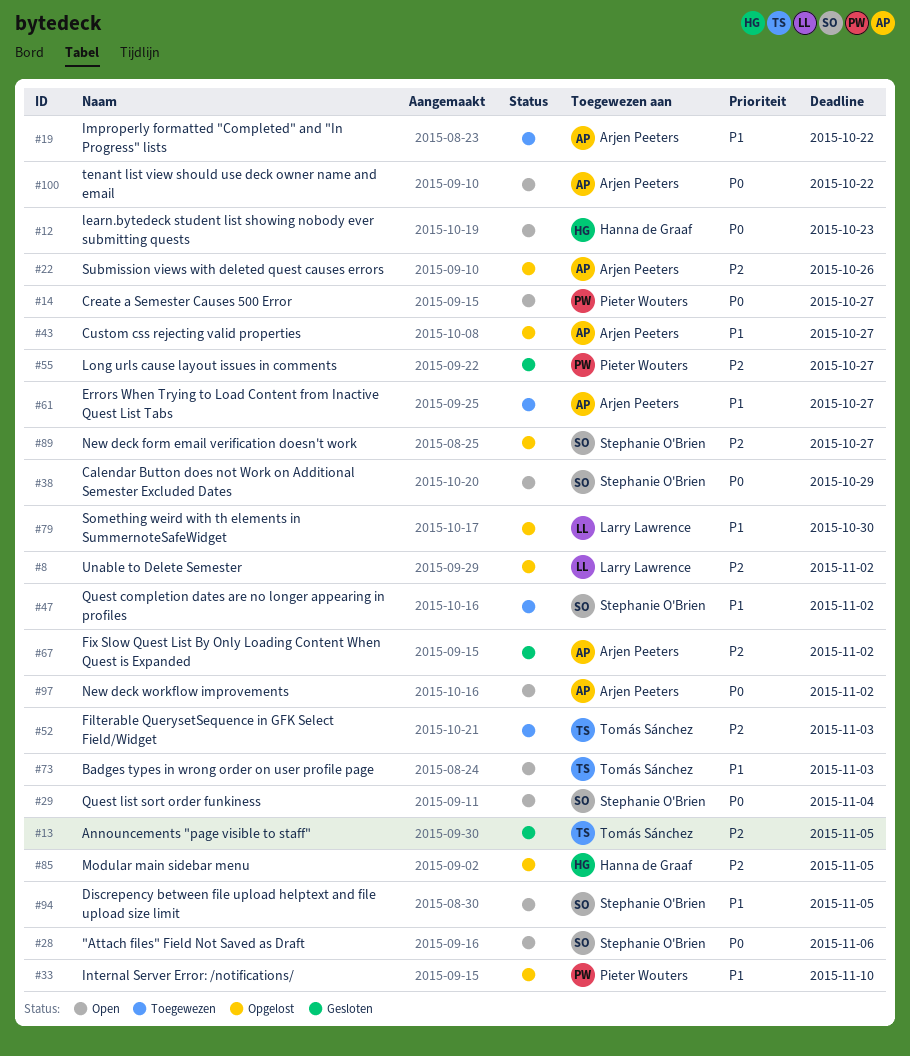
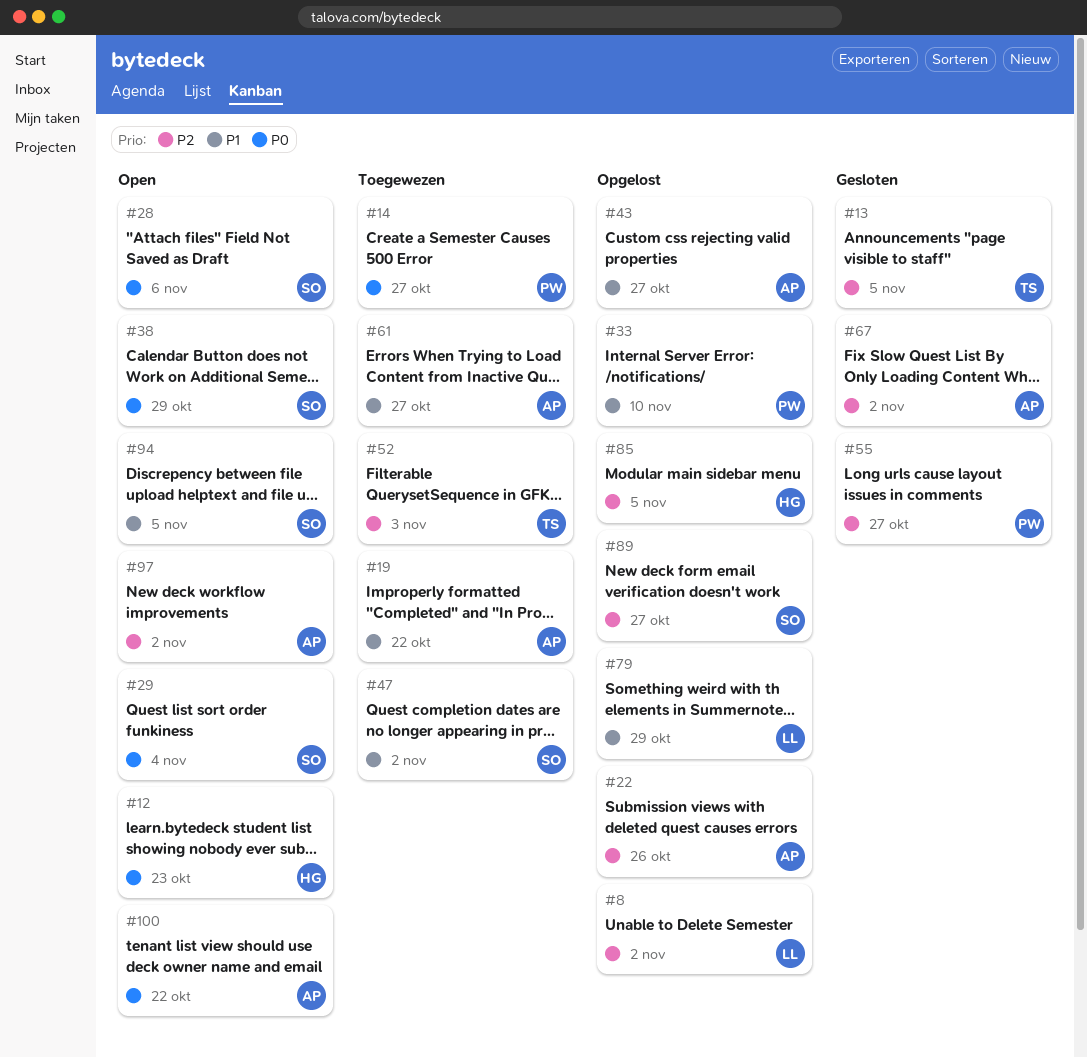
#14, status: Open -> Toegewezen
#73: present -> none
#79, due: Oct 30 -> Oct 29
#97, priority: P0 -> P2

